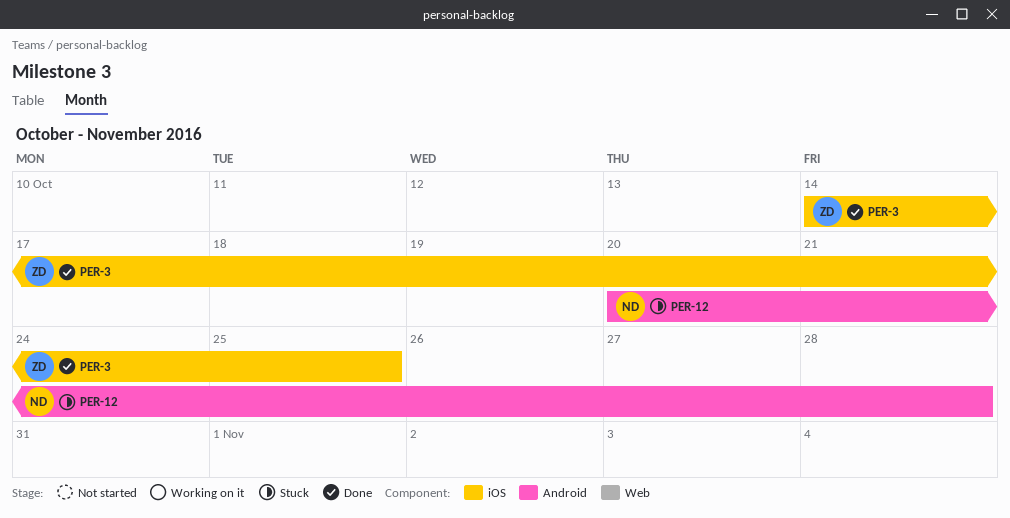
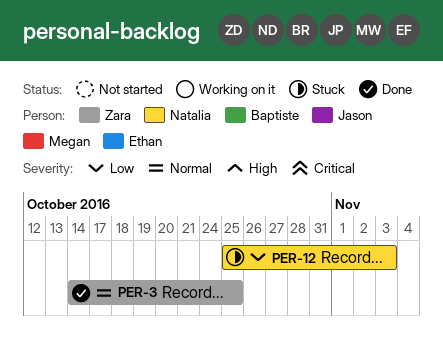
PER-12, start: Oct 20 -> Oct 25
PER-12, due: Oct 28 -> Nov 3

